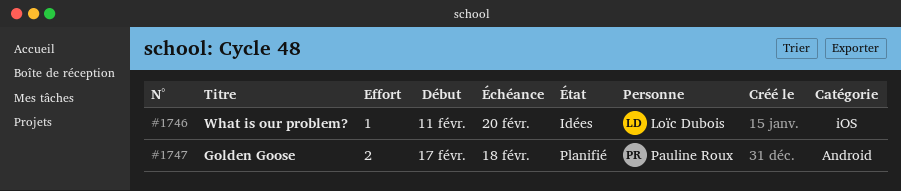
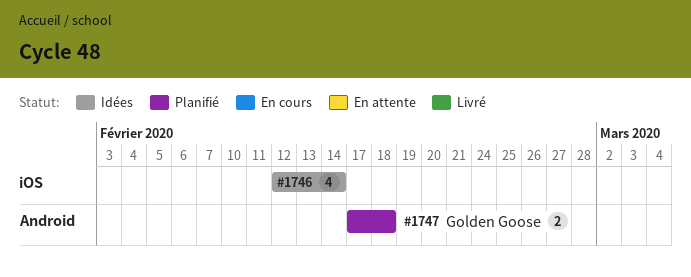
#1746, estimate: 1 -> 4
#1746, start: Feb 11 -> Feb 12
#1746, due: Feb 20 -> Feb 14

